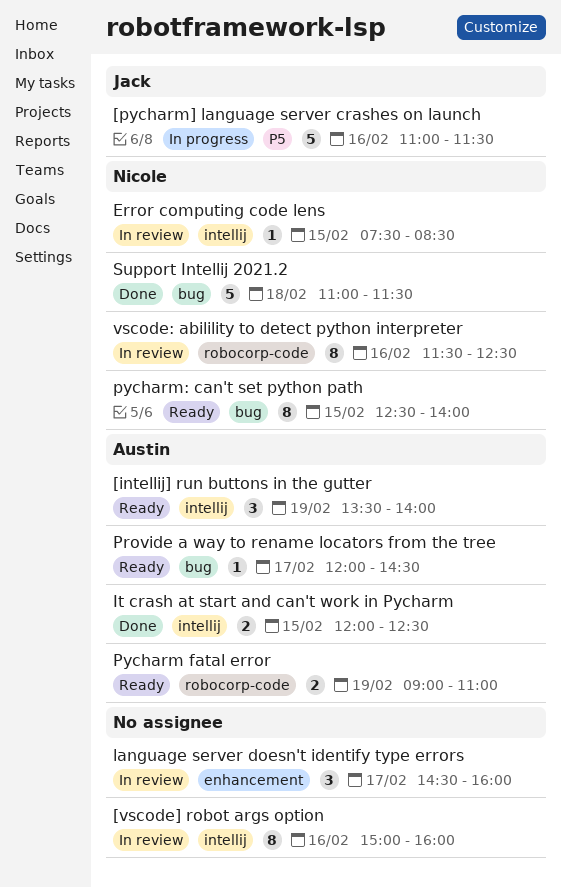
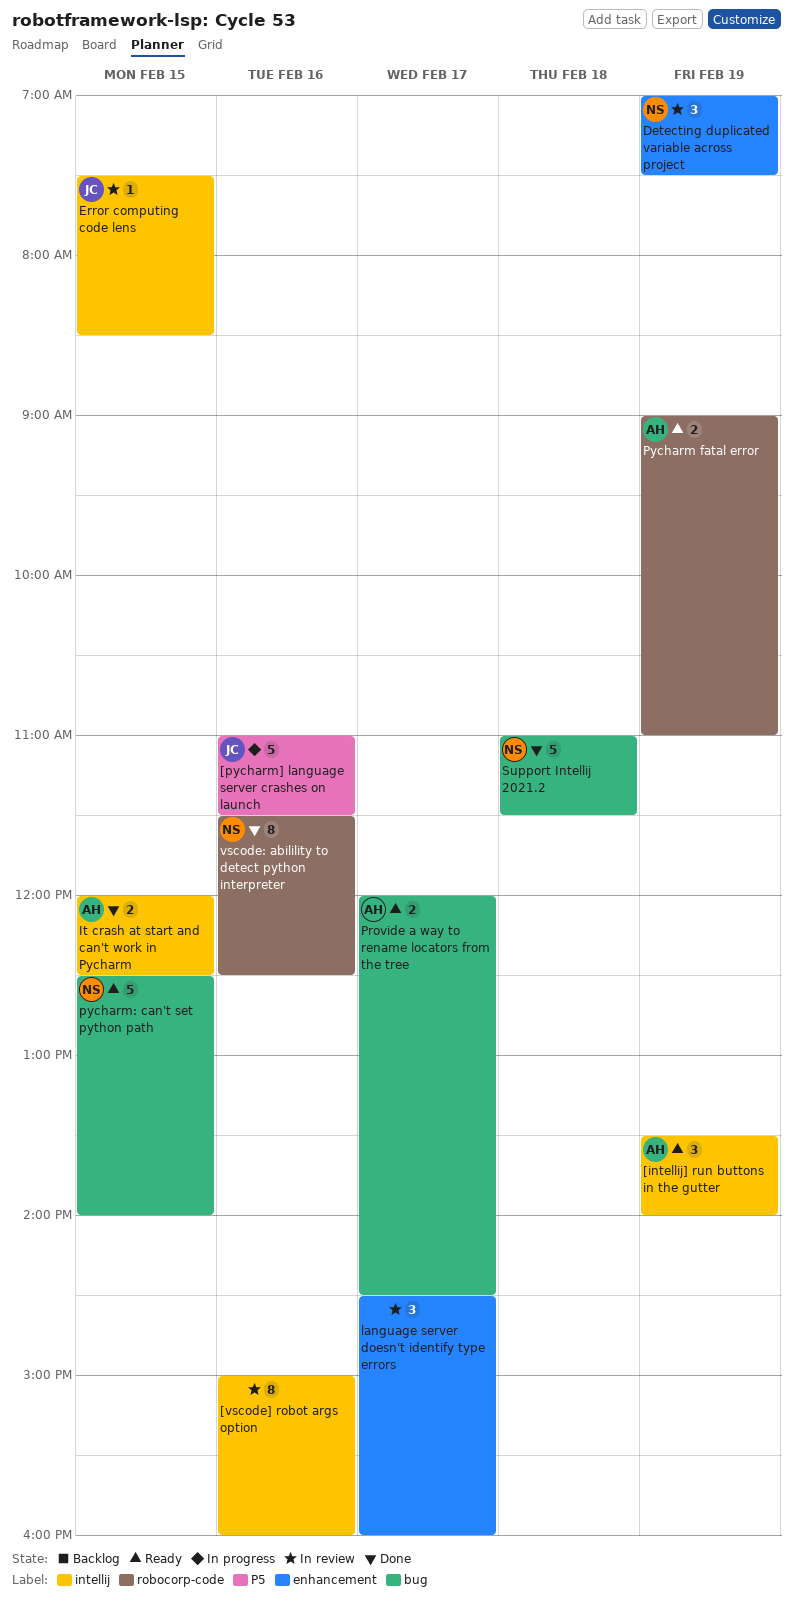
Detecting duplicated variable across project: none -> present
Error computing code lens, owner: Nicole -> Jack
Provide a way to rename locators from the tree, estimate: 1 -> 2
pycharm: can't set python path, estimate: 8 -> 5
vscode: abilility to detect python interpreter, status: In review -> Done

